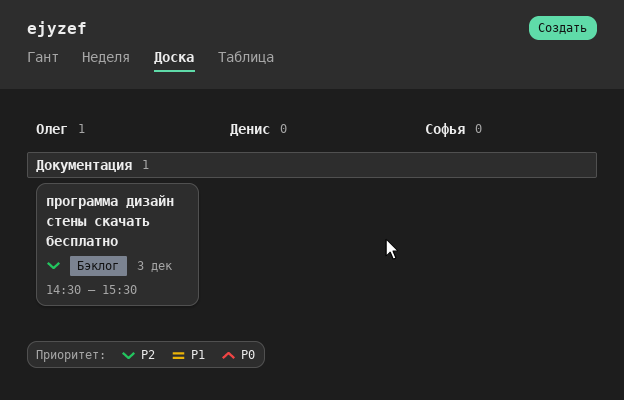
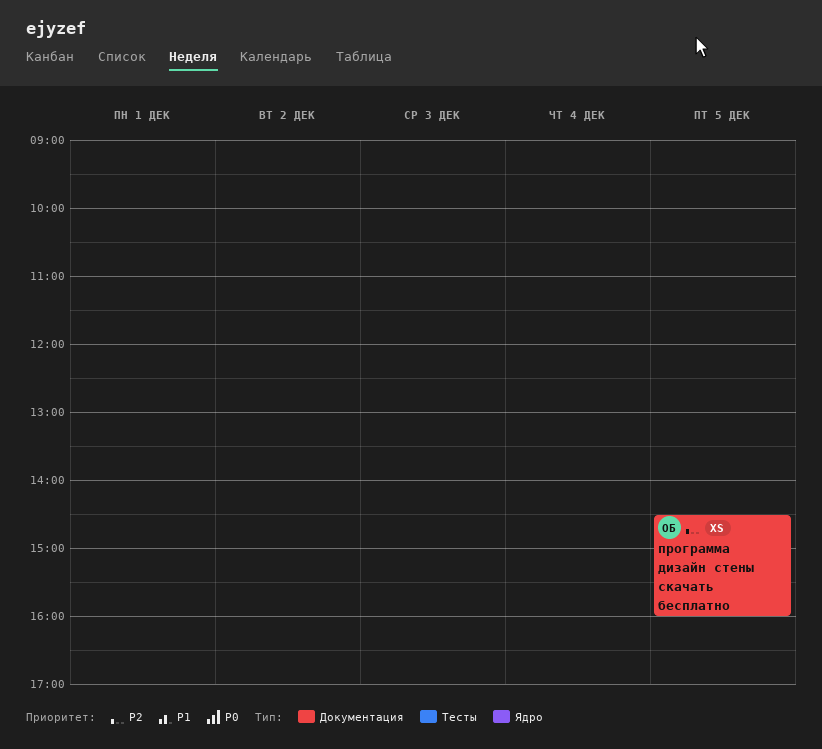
программа дизайн стены скачать бесплатно, day: Dec 3 -> Dec 5
программа дизайн стены скачать бесплатно, ends: 15:30 -> 16:00

